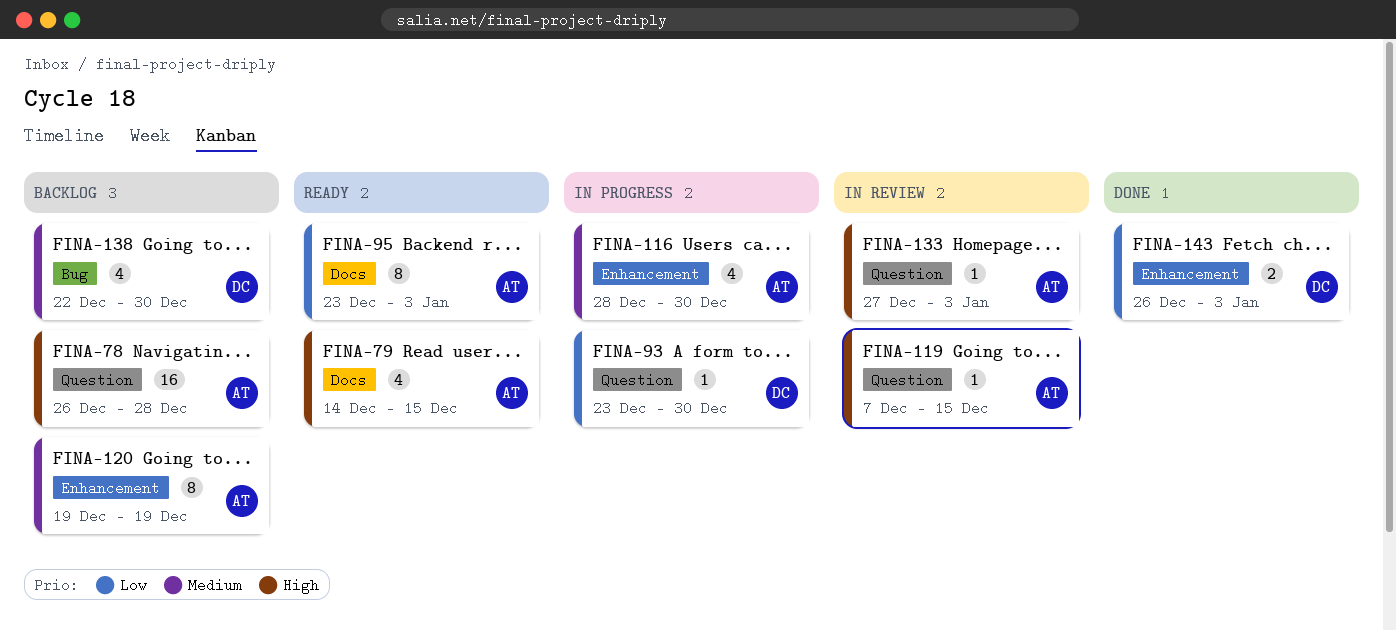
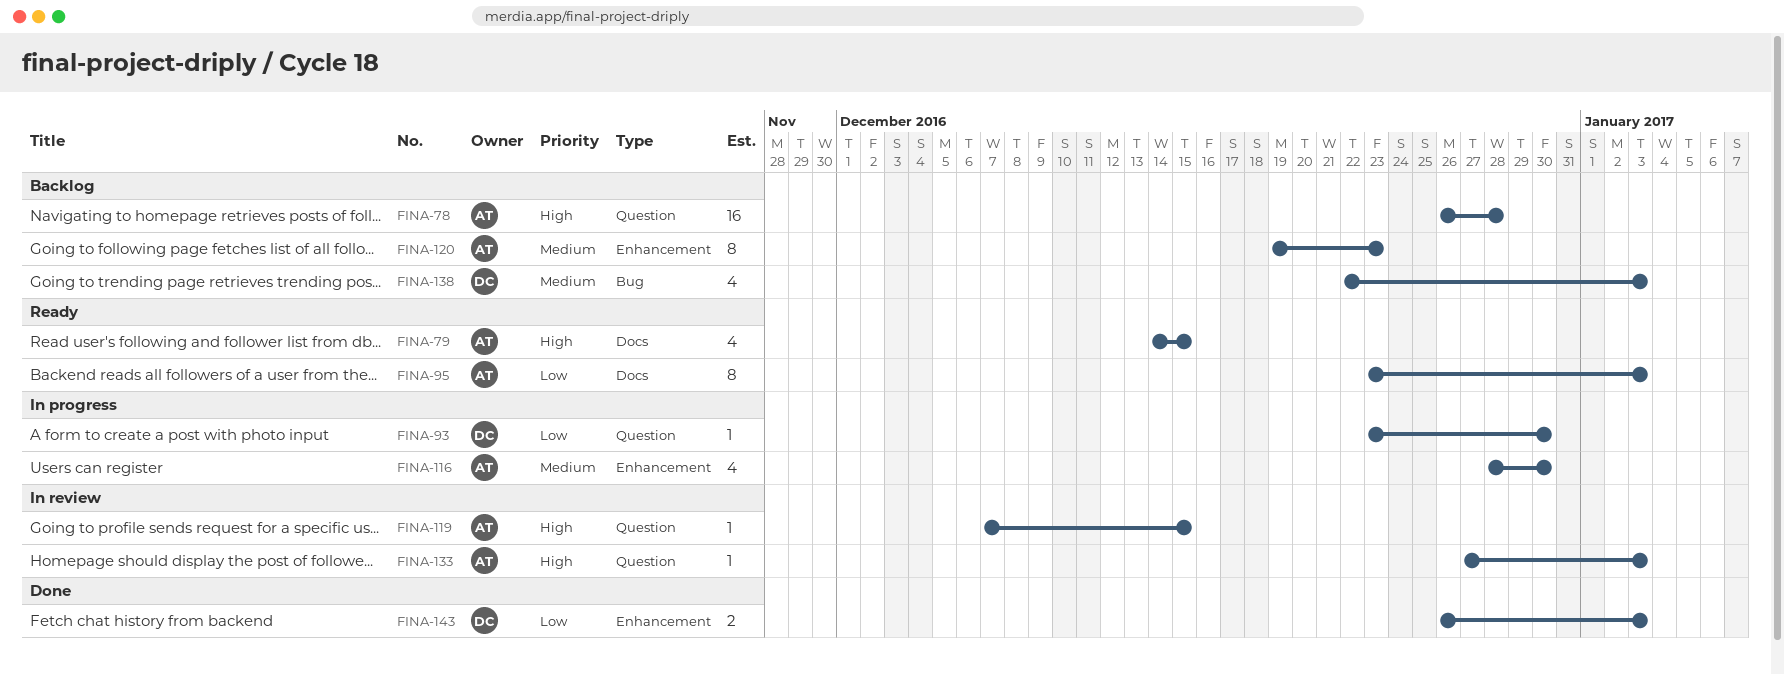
FINA-120, due: Dec 19 -> Dec 23
FINA-138, due: Dec 30 -> Jan 3

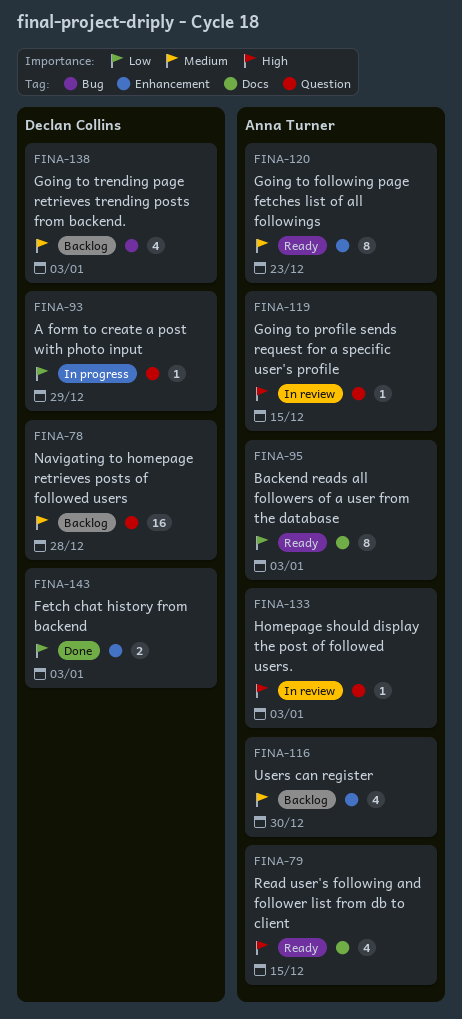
FINA-78, owner: Anna Turner -> Declan Collins
FINA-78, priority: High -> Medium
FINA-93, due: Dec 30 -> Dec 29
FINA-116, status: In progress -> Backlog
FINA-120, status: Backlog -> Ready

